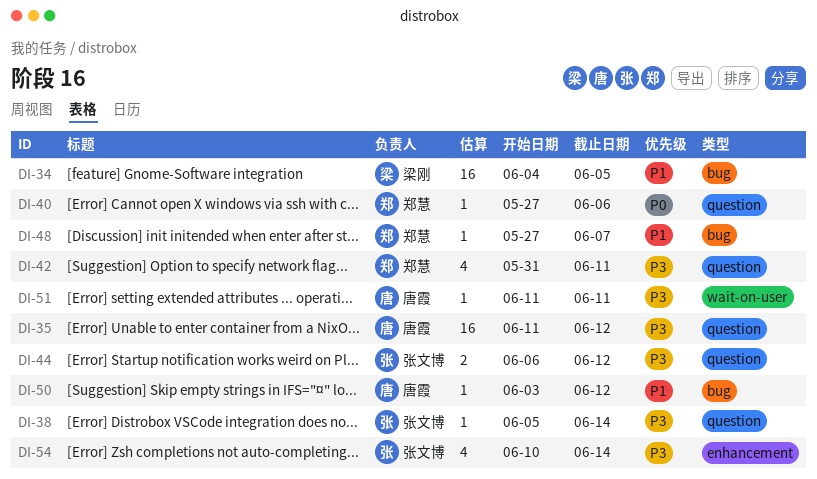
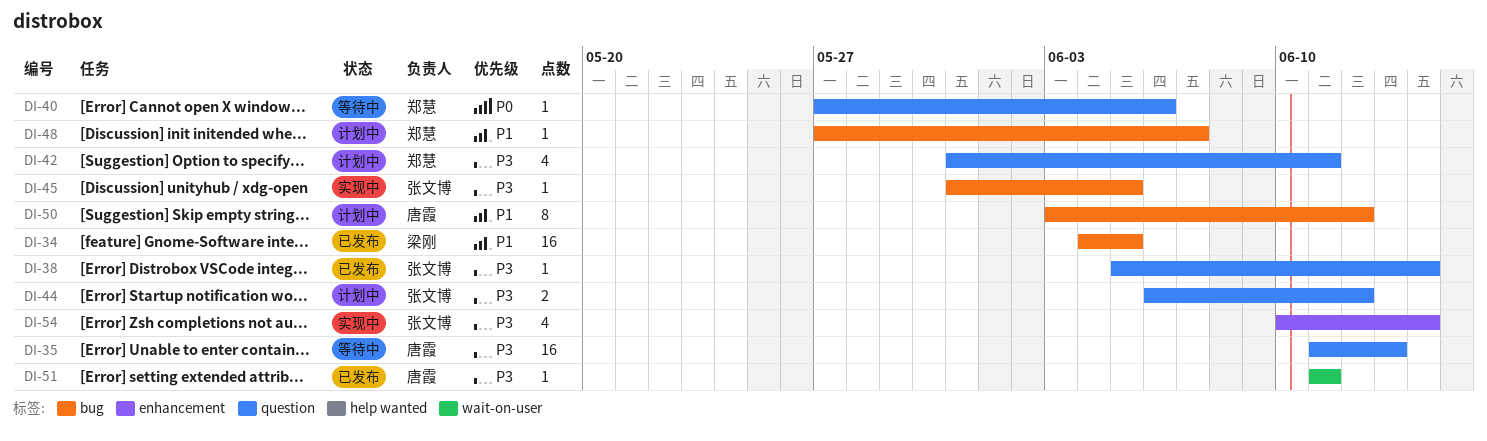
DI-35, due: Jun 12 -> Jun 13
DI-45: none -> present
DI-50, estimate: 1 -> 8

